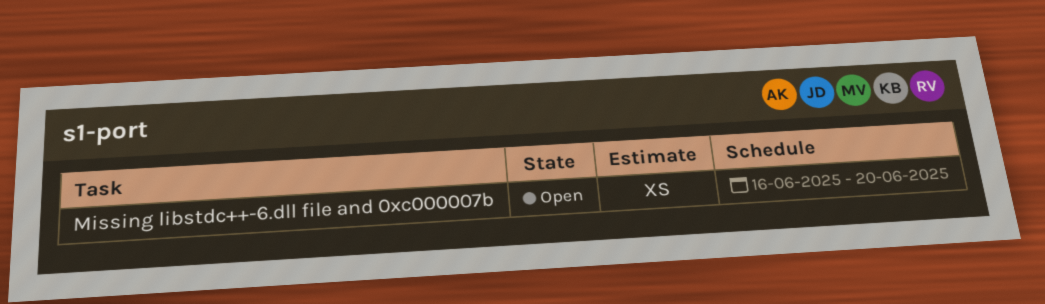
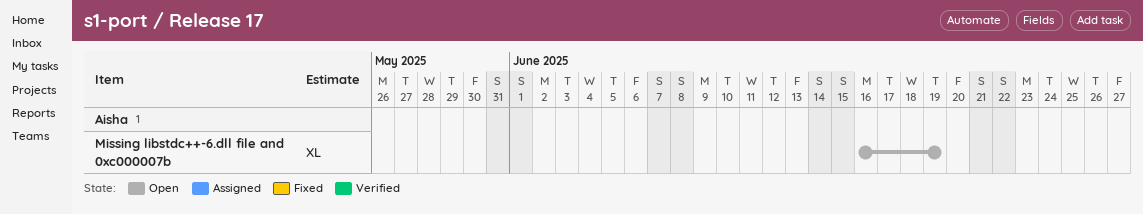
Missing libstdc++-6.dll file and 0xc000007b, estimate: XS -> XL
Missing libstdc++-6.dll file and 0xc000007b, due: Jun 20 -> Jun 19

